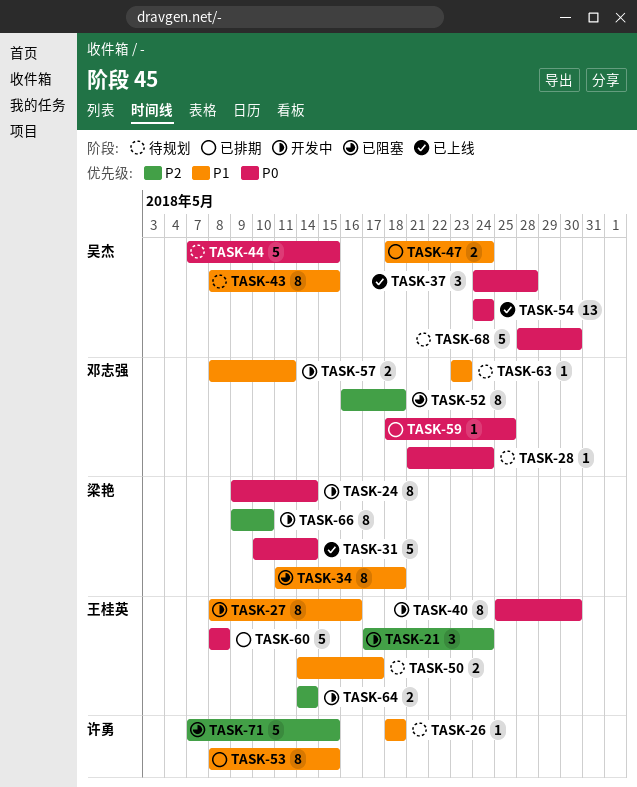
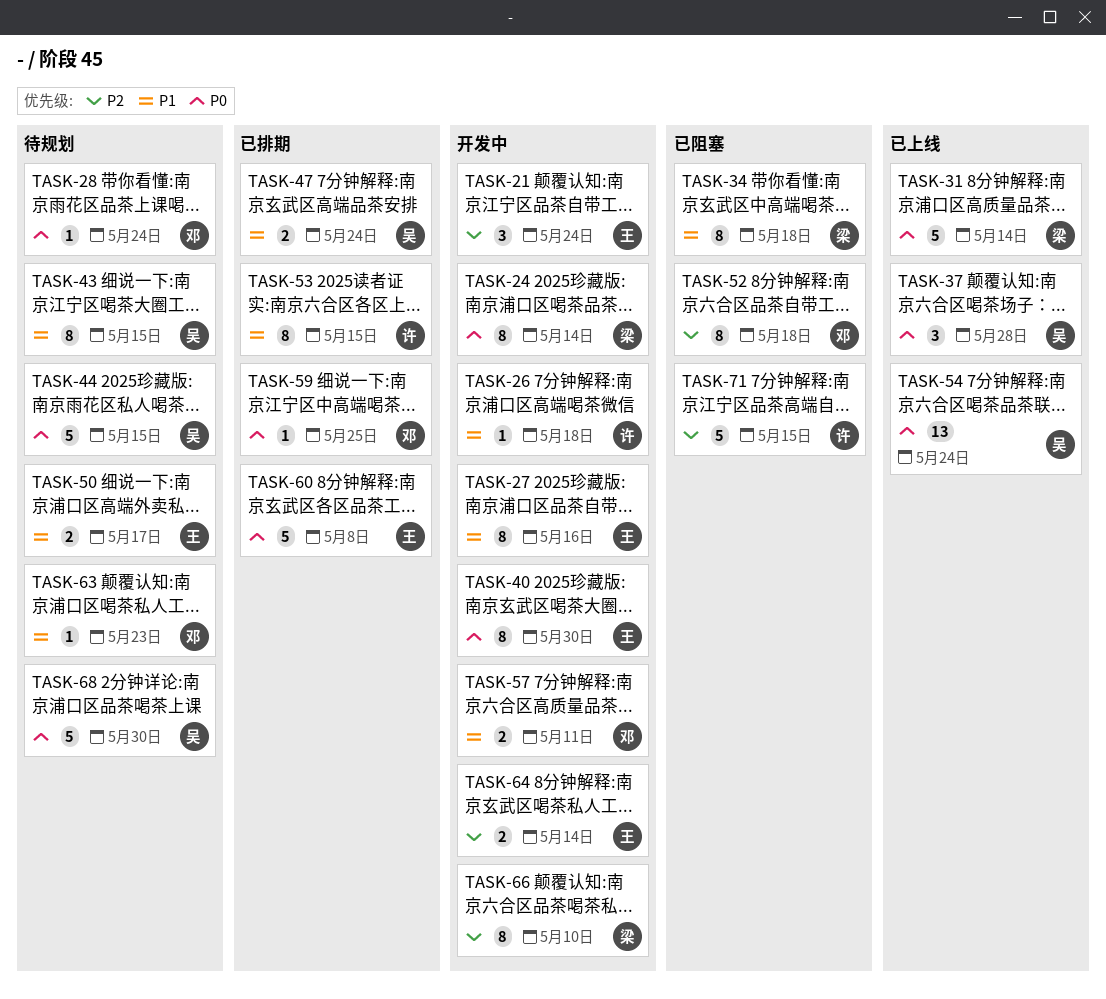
TASK-26, status: 待规划 -> 开发中

